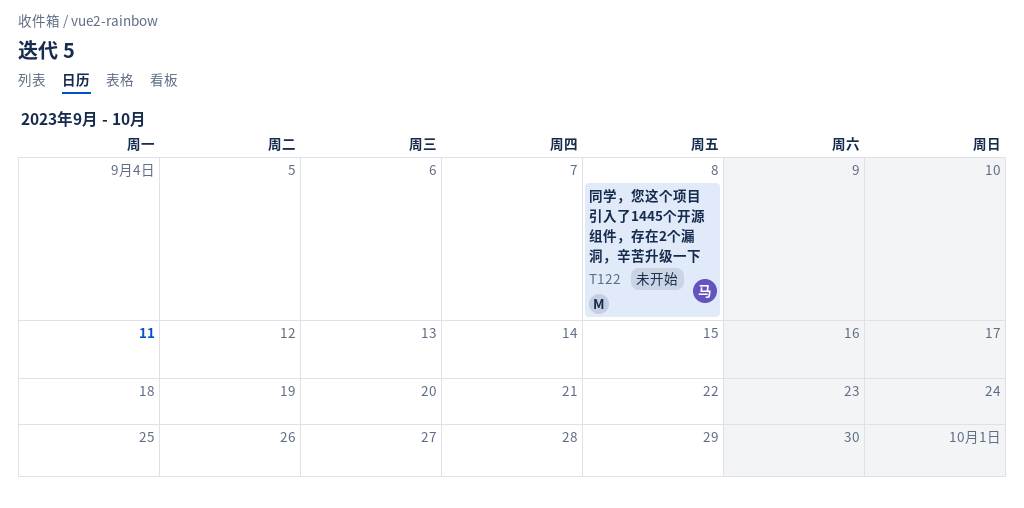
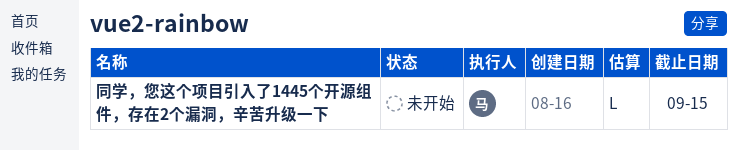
同学，您这个项目引入了1445个开源组件，存在2个漏洞，辛苦升级一下, estimate: M -> L
同学，您这个项目引入了1445个开源组件，存在2个漏洞，辛苦升级一下, due: Sep 8 -> Sep 15

